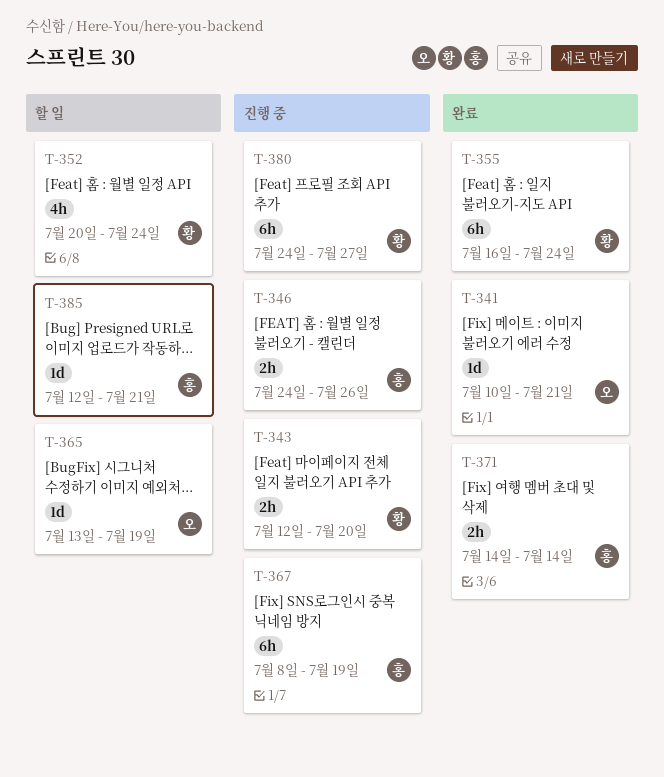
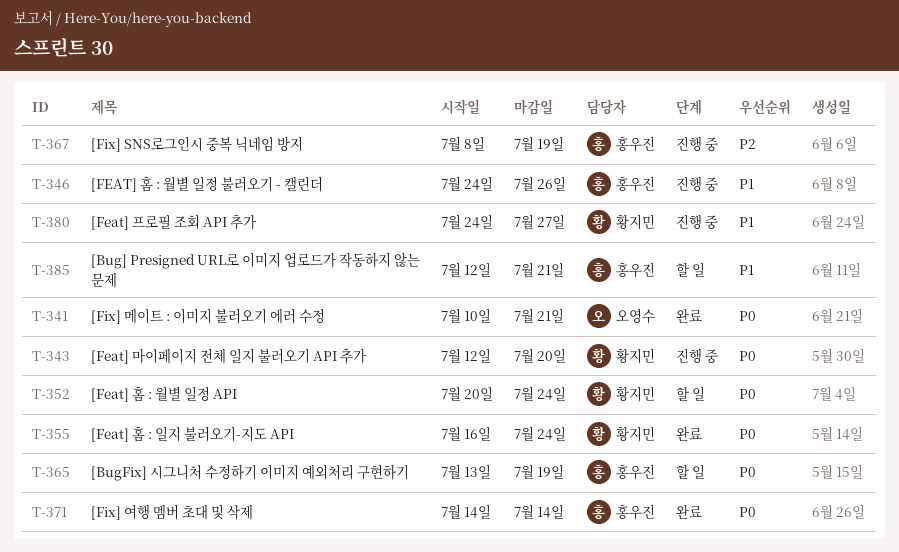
T-365, owner: 오영수 -> 홍우진

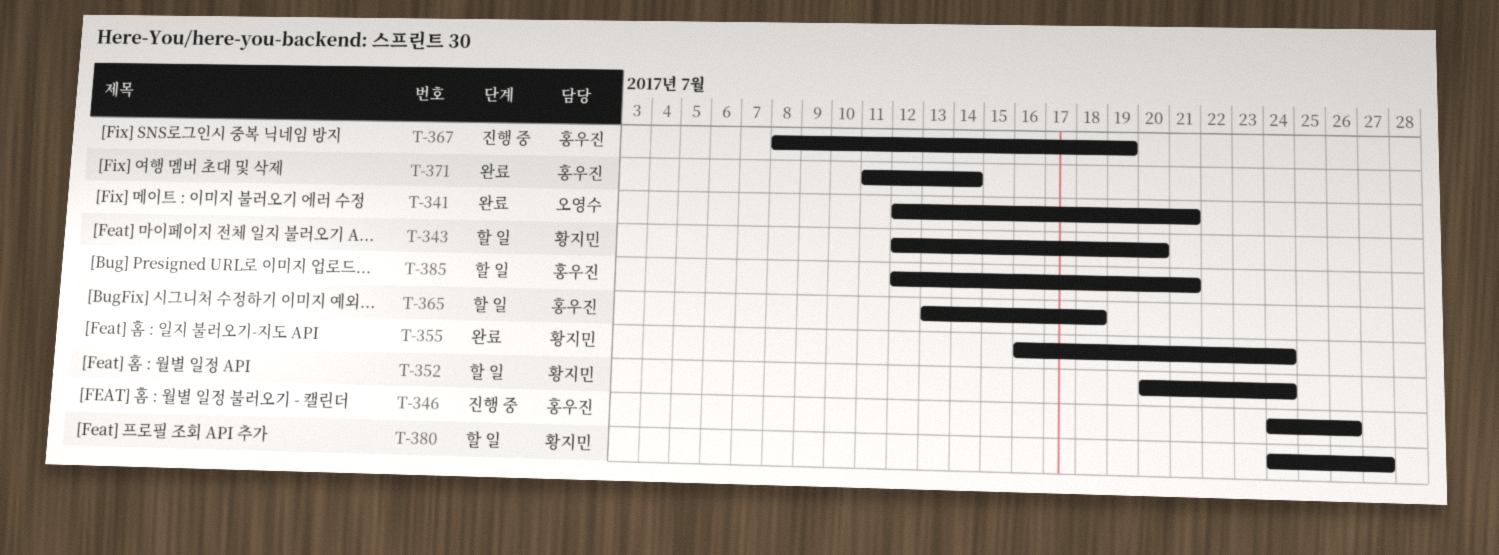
T-341, start: Jul 10 -> Jul 12
T-343, status: 진행 중 -> 할 일
T-365, due: Jul 19 -> Jul 18
T-371, start: Jul 14 -> Jul 11
T-380, status: 진행 중 -> 할 일

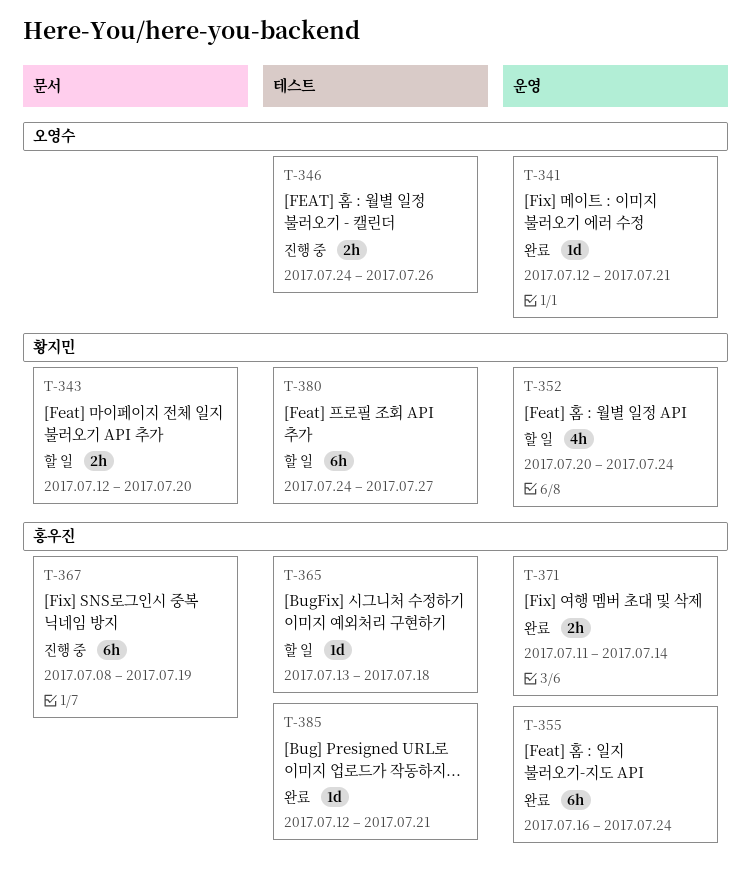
T-346, owner: 홍우진 -> 오영수
T-355, owner: 황지민 -> 홍우진
T-385, status: 할 일 -> 완료

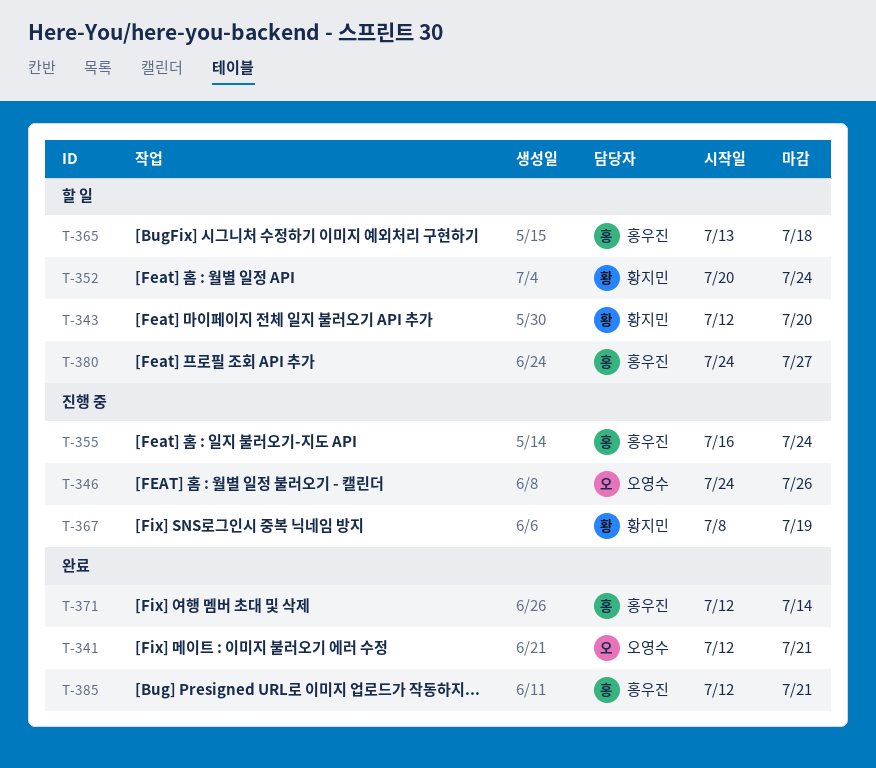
T-355, status: 완료 -> 진행 중
T-367, owner: 홍우진 -> 황지민
T-371, start: Jul 11 -> Jul 12
T-380, owner: 황지민 -> 홍우진

